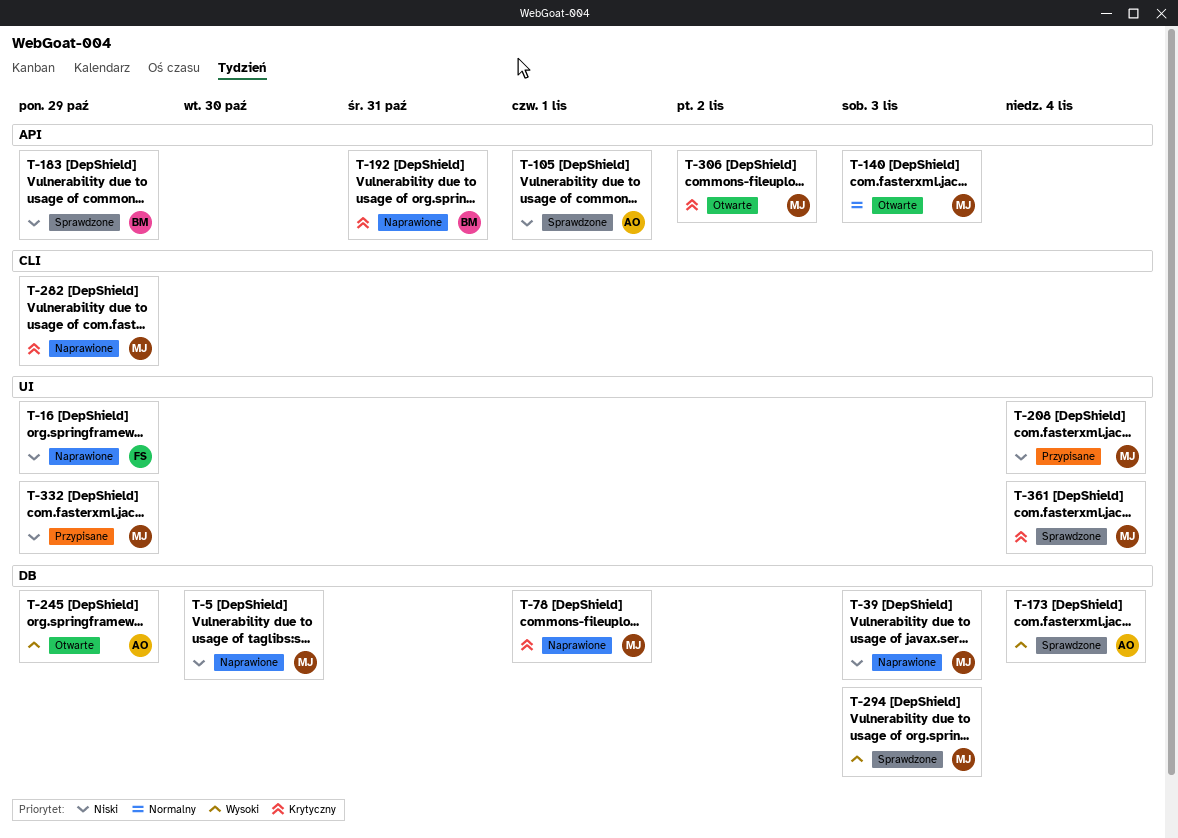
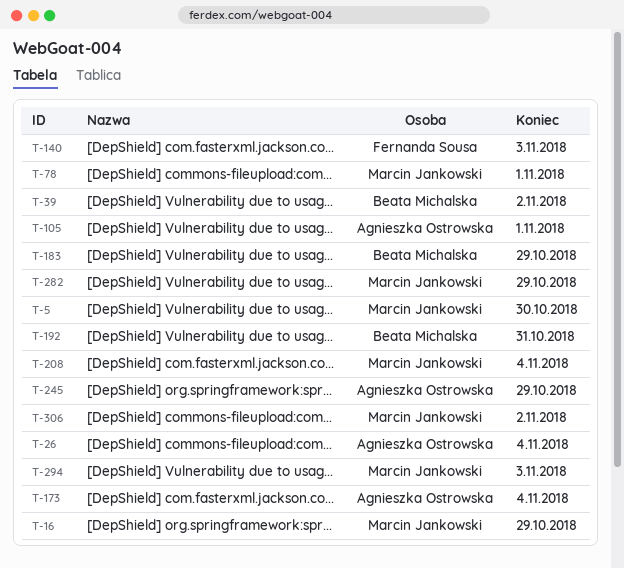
T-16, owner: Fernanda Sousa -> Marcin Jankowski
T-26: none -> present
T-39, owner: Marcin Jankowski -> Beata Michalska
T-39, due: Nov 3 -> Nov 2
T-140, owner: Marcin Jankowski -> Fernanda Sousa
T-332: present -> none
T-361: present -> none

